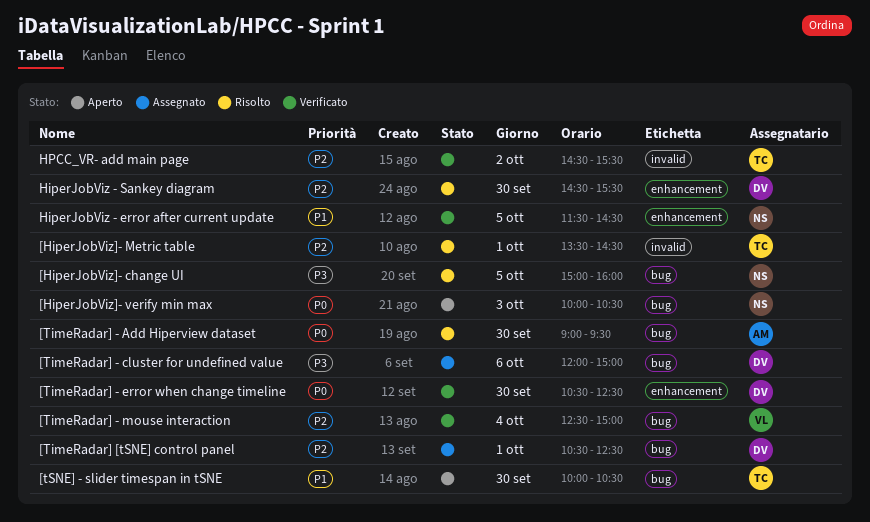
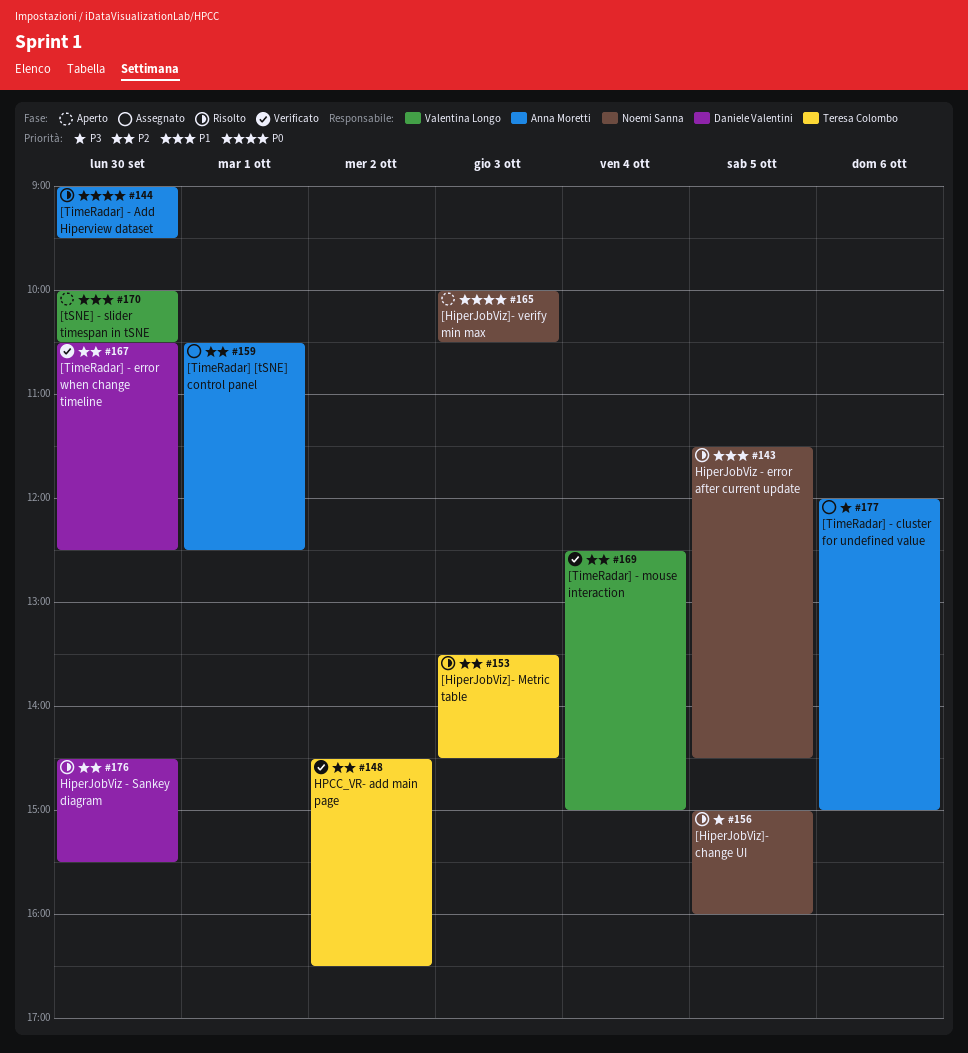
[HiperJobViz]- Metric table, day: Oct 1 -> Oct 3
[TimeRadar] - cluster for undefined value, owner: Daniele Valentini -> Anna Moretti
[TimeRadar] - error when change timeline, priority: P0 -> P2
[TimeRadar] [tSNE] control panel, owner: Daniele Valentini -> Anna Moretti
[tSNE] - slider timespan in tSNE, owner: Teresa Colombo -> Valentina Longo
HiperJobViz - error after current update, status: Verificato -> Risolto
HPCC_VR- add main page, ends: 15:30 -> 16:30

